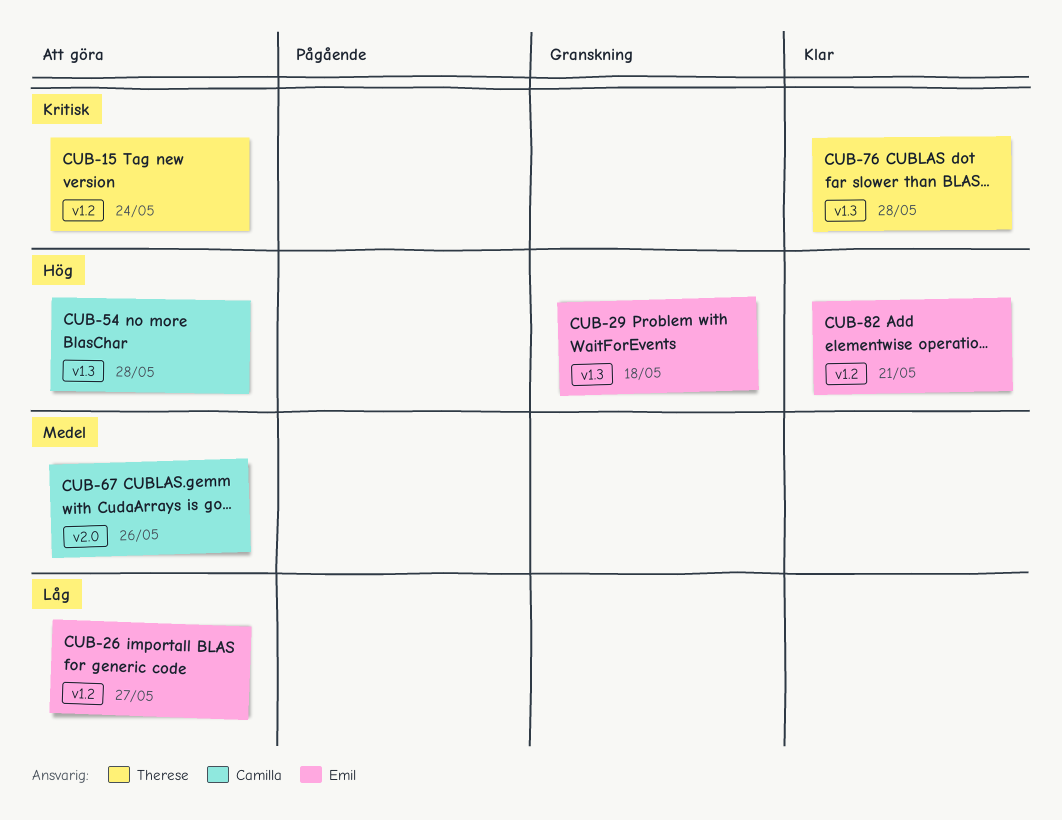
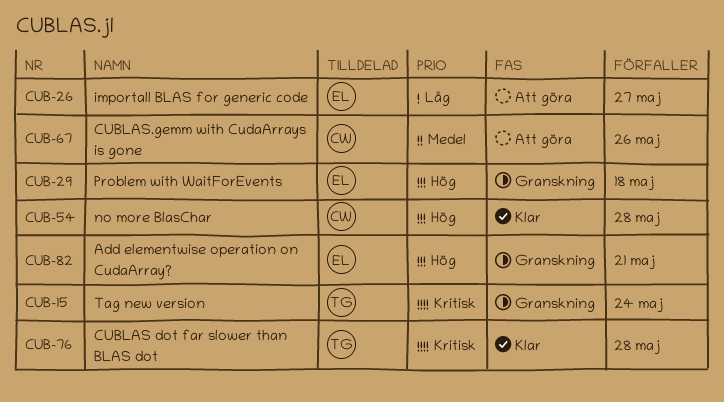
CUB-15, status: Att göra -> Granskning
CUB-54, status: Att göra -> Klar
CUB-82, status: Klar -> Granskning

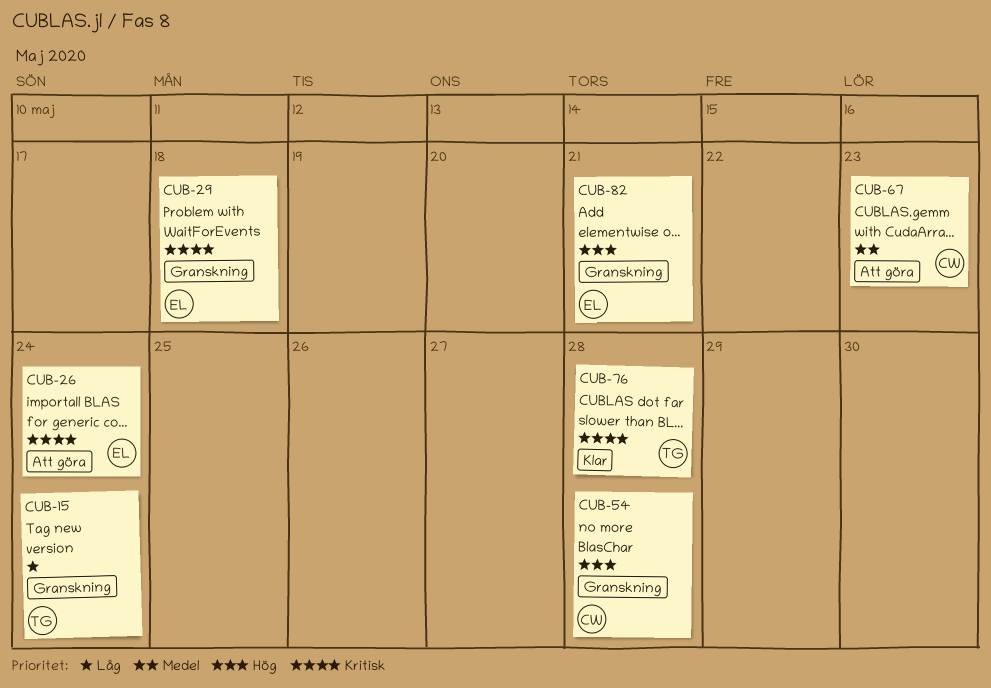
CUB-15, priority: Kritisk -> Låg
CUB-26, priority: Låg -> Kritisk
CUB-26, due: May 27 -> May 24
CUB-29, priority: Hög -> Kritisk
CUB-54, status: Klar -> Granskning
CUB-67, due: May 26 -> May 23

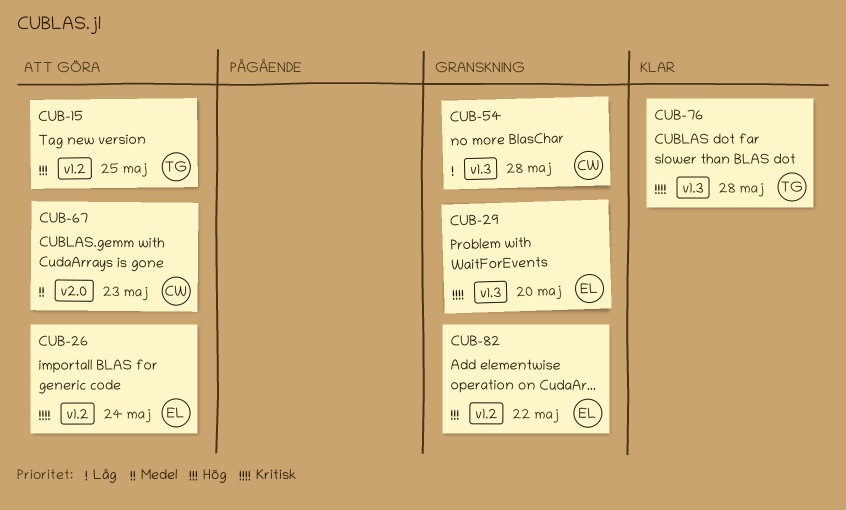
CUB-15, status: Granskning -> Att göra
CUB-15, priority: Låg -> Hög
CUB-15, due: May 24 -> May 25
CUB-29, due: May 18 -> May 20
CUB-54, priority: Hög -> Låg
CUB-82, due: May 21 -> May 22

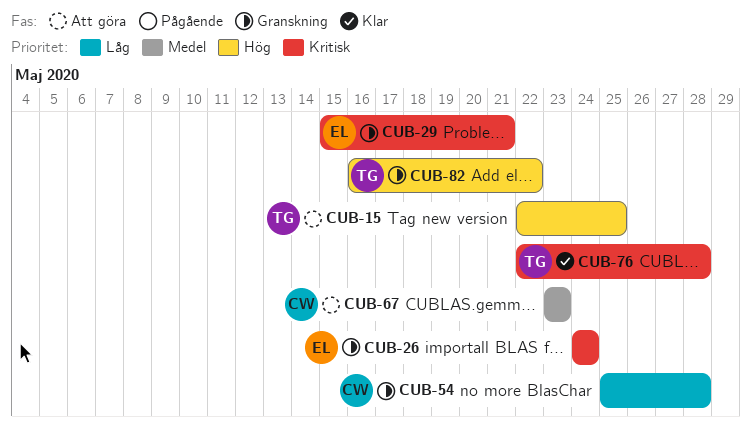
CUB-26, status: Att göra -> Granskning
CUB-29, due: May 20 -> May 21
CUB-82, owner: EL -> TG

